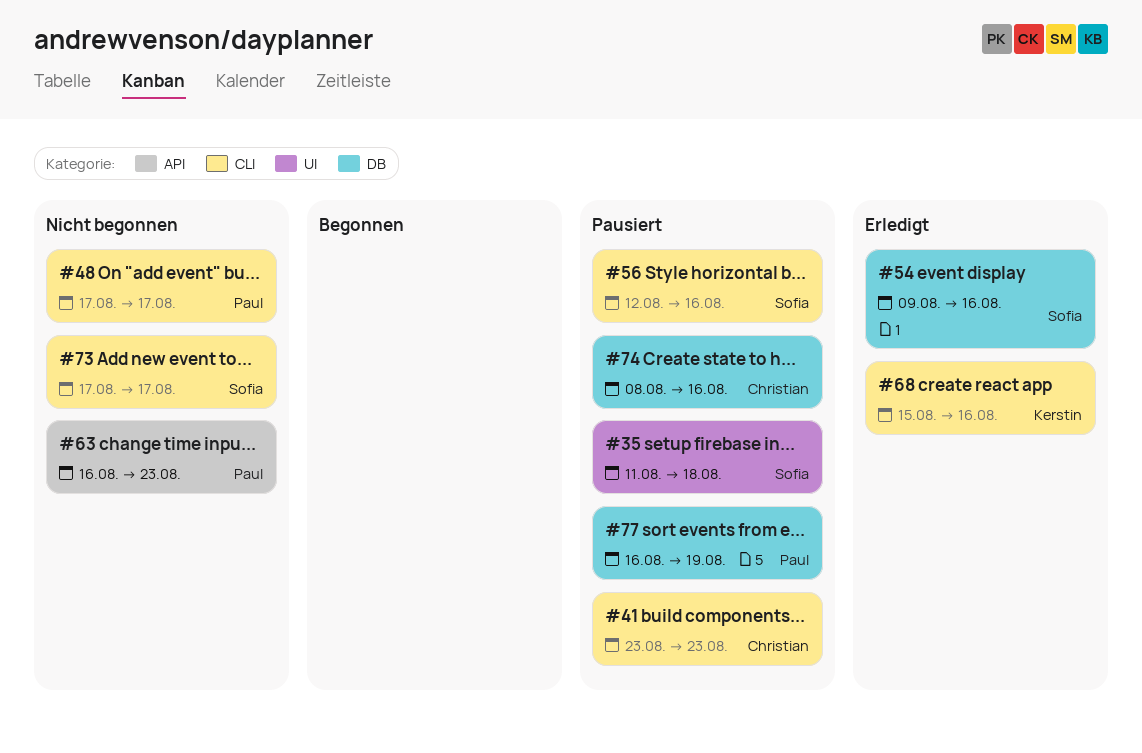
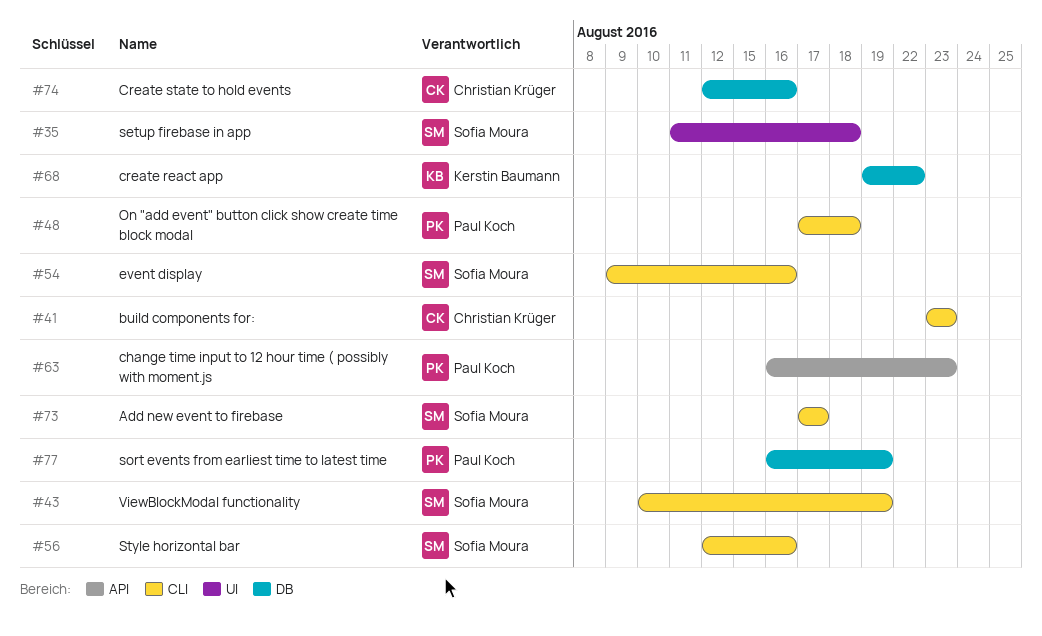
#43: none -> present
#48, due: Aug 17 -> Aug 18
#54, label: DB -> CLI
#68, label: CLI -> DB
#68, start: Aug 15 -> Aug 19
#68, due: Aug 16 -> Aug 22
#74, start: Aug 8 -> Aug 12

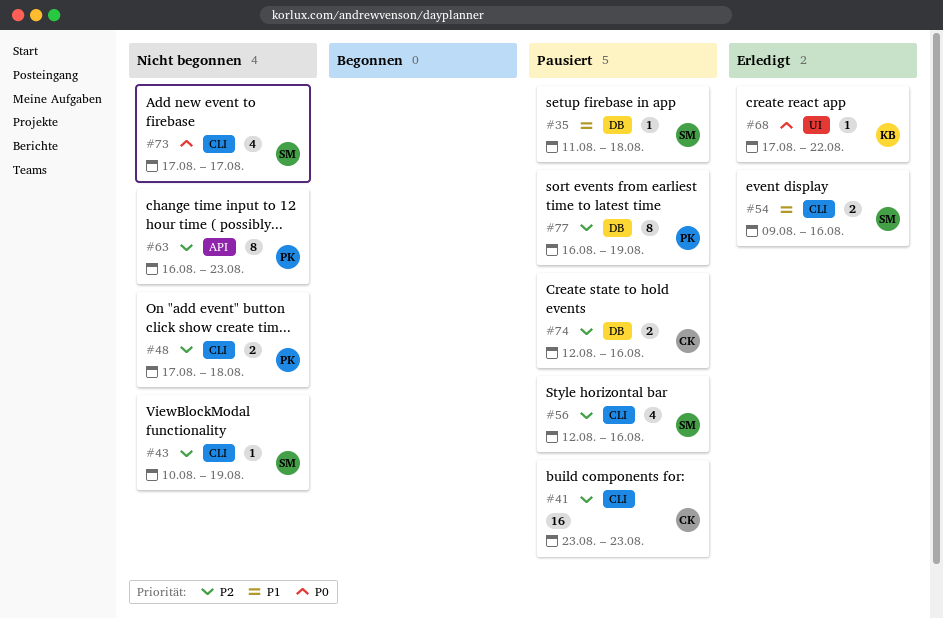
#35, label: UI -> DB
#68, label: DB -> UI
#68, start: Aug 19 -> Aug 17

